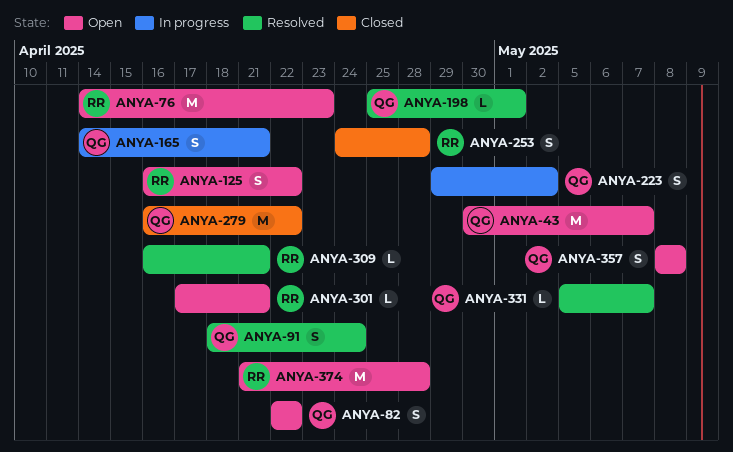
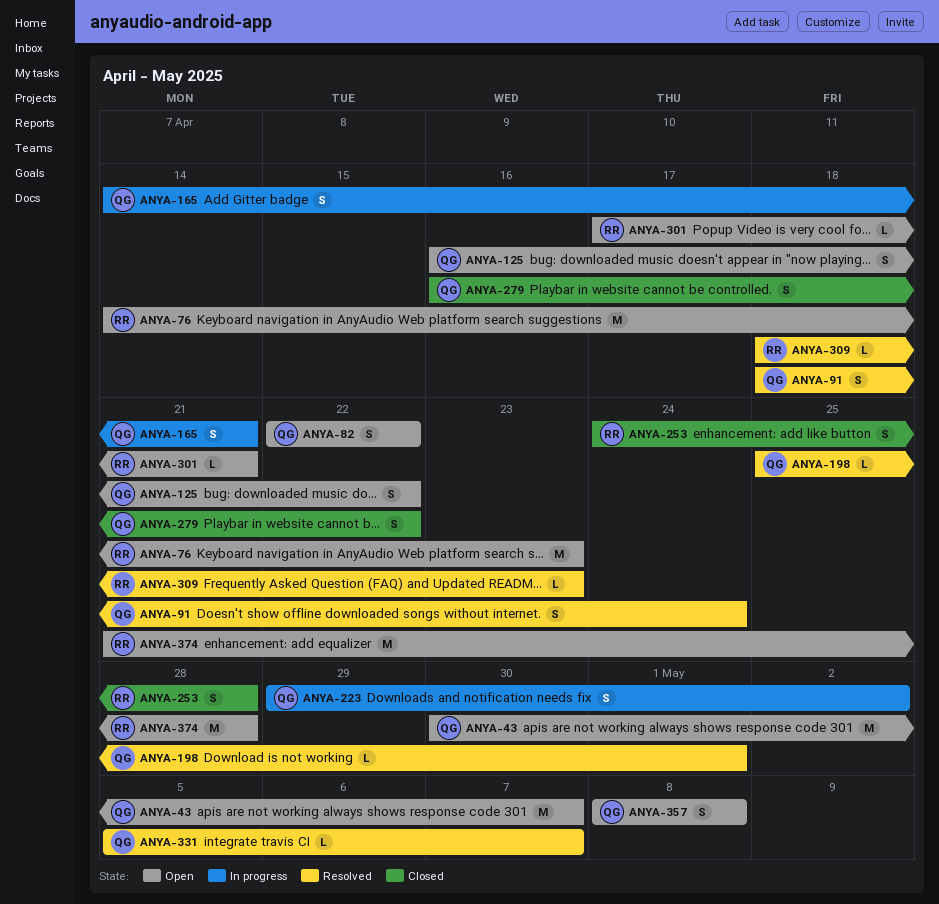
ANYA-125, owner: RR -> QG
ANYA-279, estimate: M -> S
ANYA-309, start: Apr 16 -> Apr 18
ANYA-309, due: Apr 21 -> Apr 23

